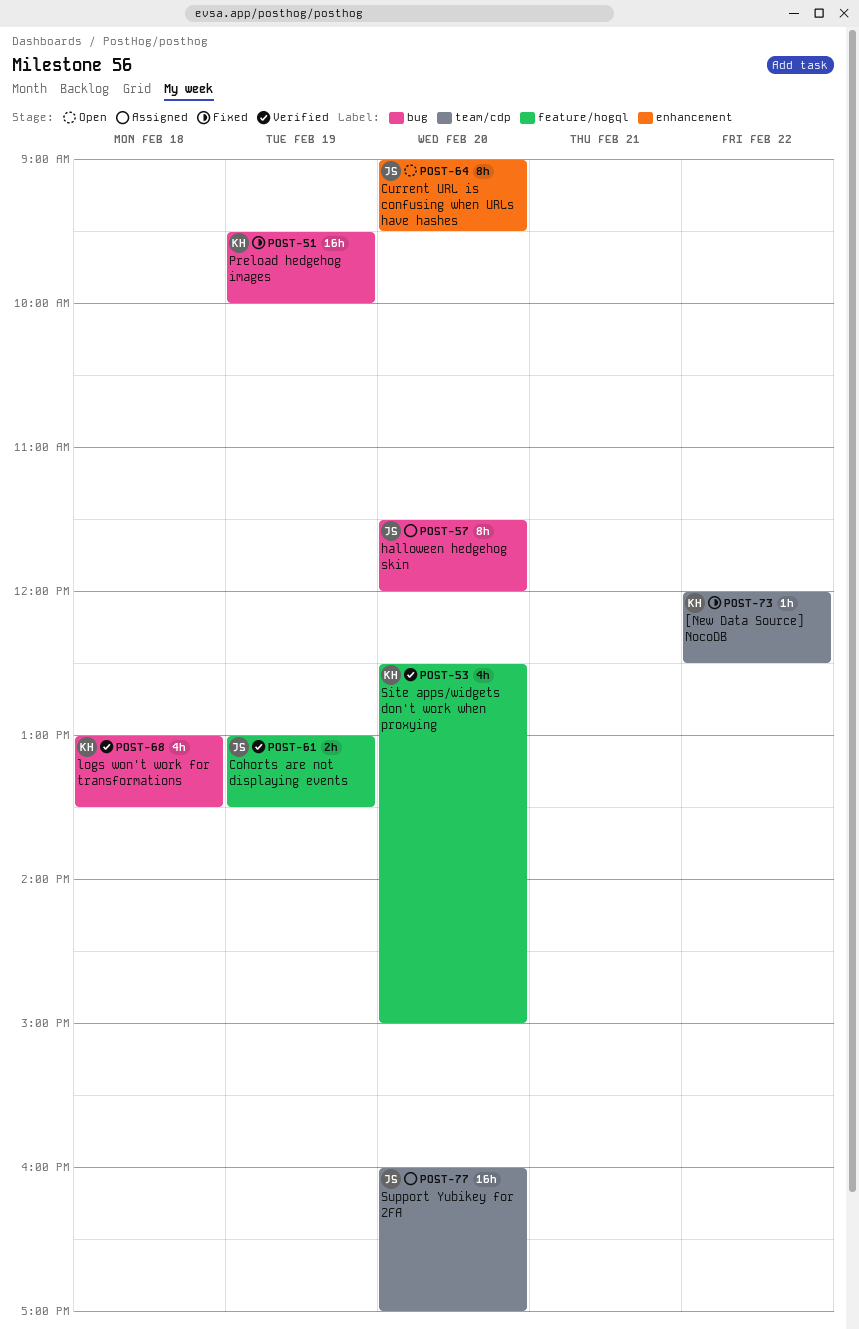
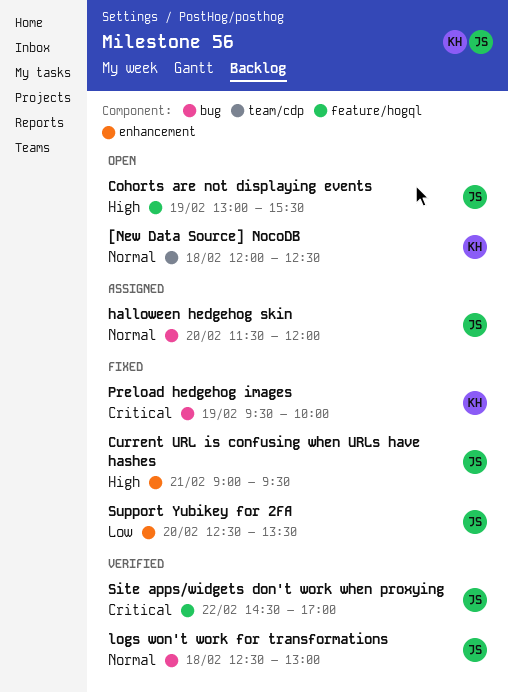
[New Data Source] NocoDB, status: Fixed -> Open
[New Data Source] NocoDB, day: Feb 22 -> Feb 18
Cohorts are not displaying events, status: Verified -> Open
Cohorts are not displaying events, ends: 13:30 -> 15:30
Current URL is confusing when URLs have hashes, status: Open -> Fixed
Current URL is confusing when URLs have hashes, day: Feb 20 -> Feb 21
logs won't work for transformations, owner: KH -> JS
logs won't work for transformations, begins: 13:00 -> 12:30
logs won't work for transformations, ends: 13:30 -> 13:00
Site apps/widgets don't work when proxying, owner: KH -> JS
Site apps/widgets don't work when proxying, day: Feb 20 -> Feb 22
Site apps/widgets don't work when proxying, begins: 12:30 -> 14:30
Site apps/widgets don't work when proxying, ends: 15:00 -> 17:00
Support Yubikey for 2FA, status: Assigned -> Fixed
Support Yubikey for 2FA, label: team/cdp -> enhancement
Support Yubikey for 2FA, begins: 16:00 -> 12:30
Support Yubikey for 2FA, ends: 17:00 -> 13:30

